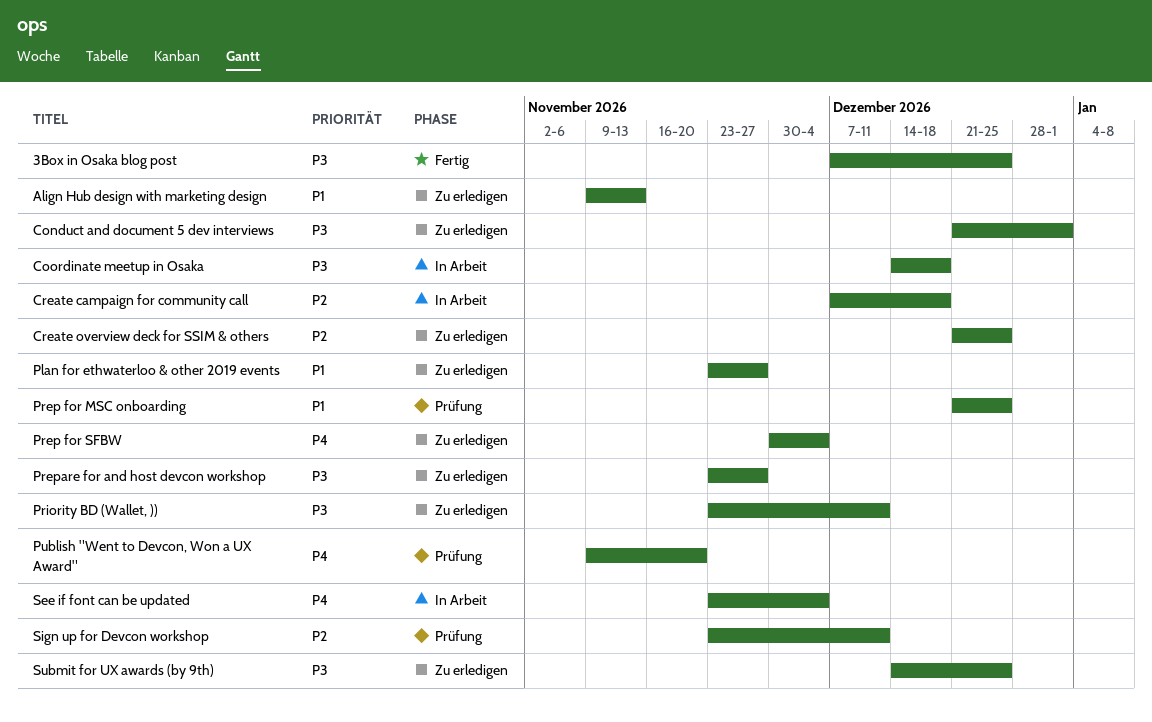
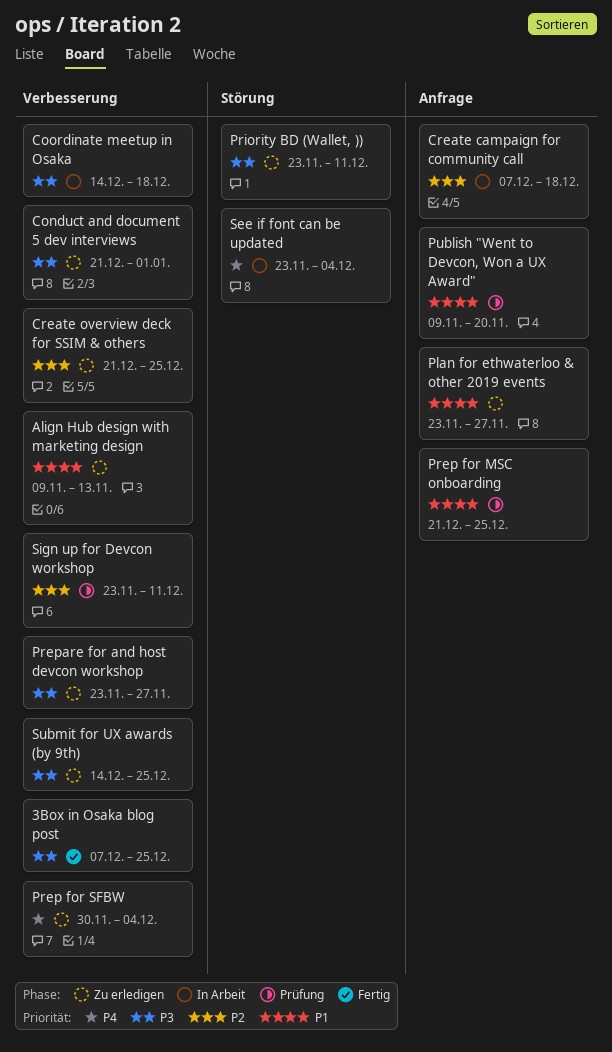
Publish "Went to Devcon, Won a UX Award", priority: P4 -> P1

